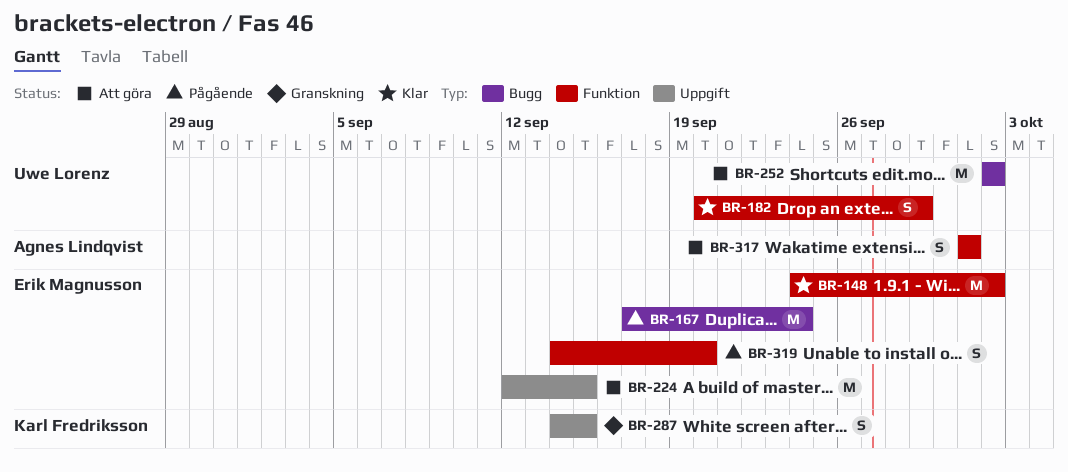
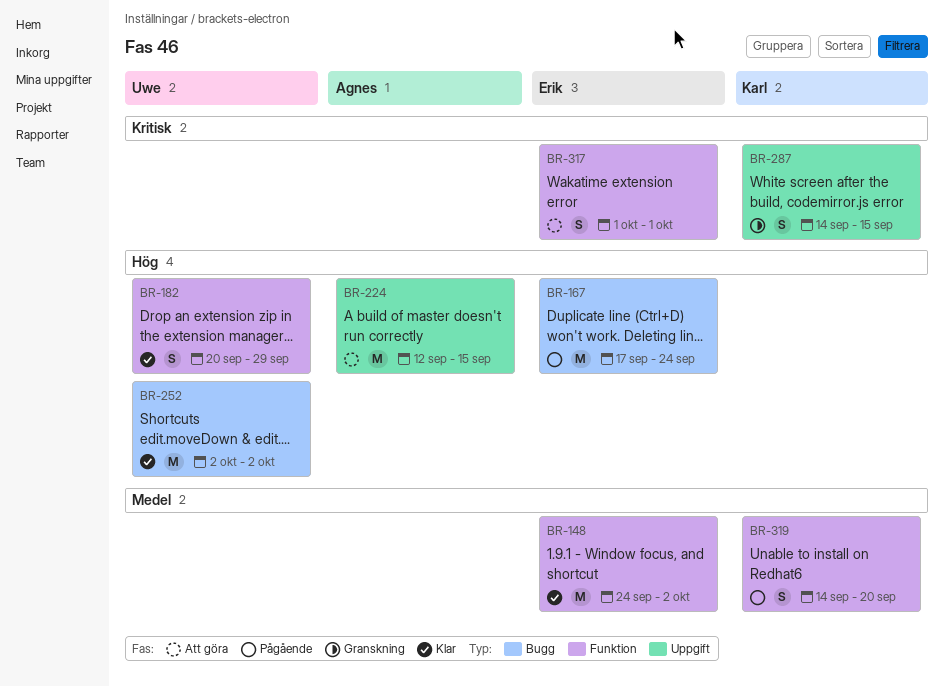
BR-224, owner: Erik Magnusson -> Agnes Lindqvist
BR-252, status: Att göra -> Klar
BR-317, owner: Agnes Lindqvist -> Erik Magnusson
BR-319, owner: Erik Magnusson -> Karl Fredriksson

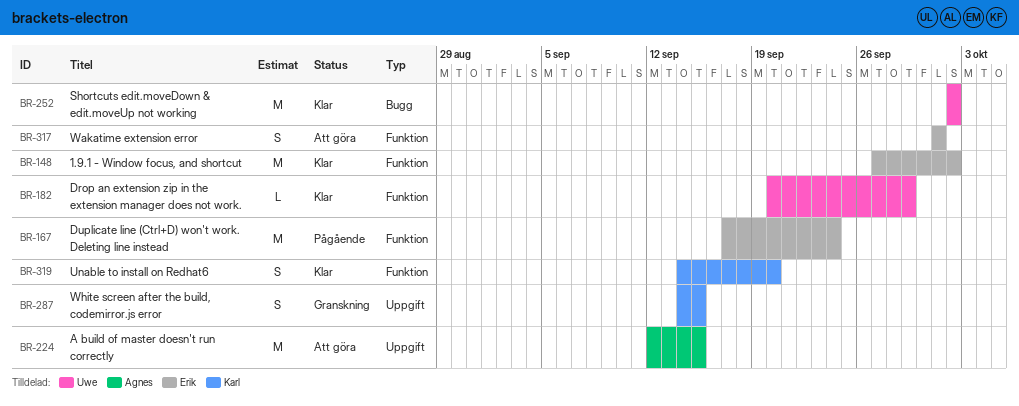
BR-148, start: Sep 24 -> Sep 27
BR-167, label: Bugg -> Funktion
BR-182, estimate: S -> L
BR-319, status: Pågående -> Klar

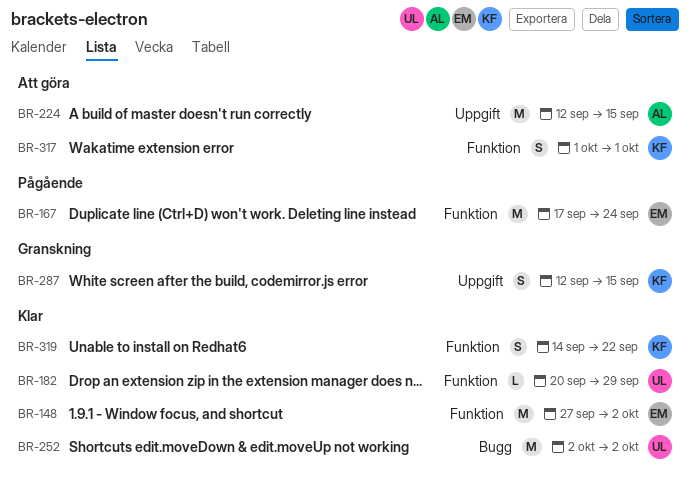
BR-287, start: Sep 14 -> Sep 12
BR-317, owner: Erik -> Karl
BR-319, due: Sep 20 -> Sep 22

